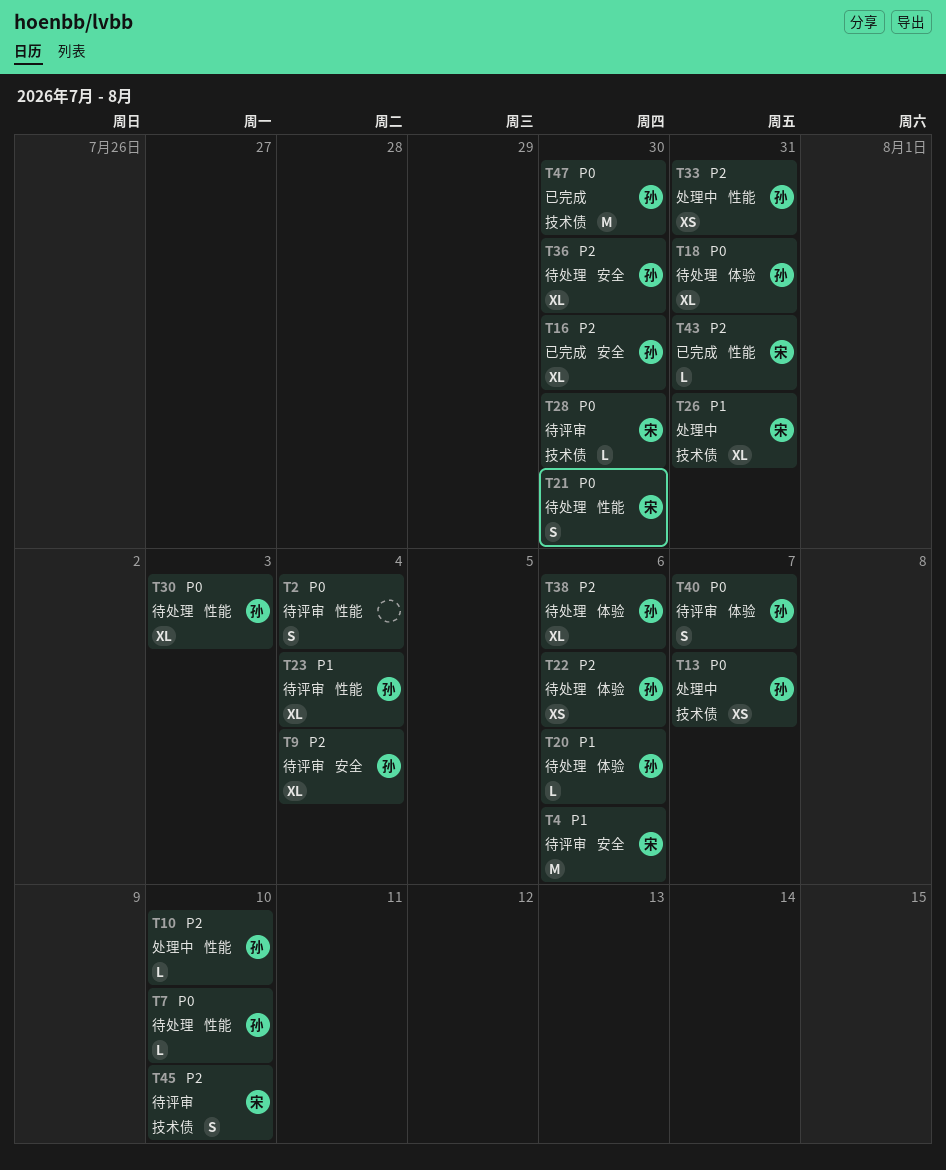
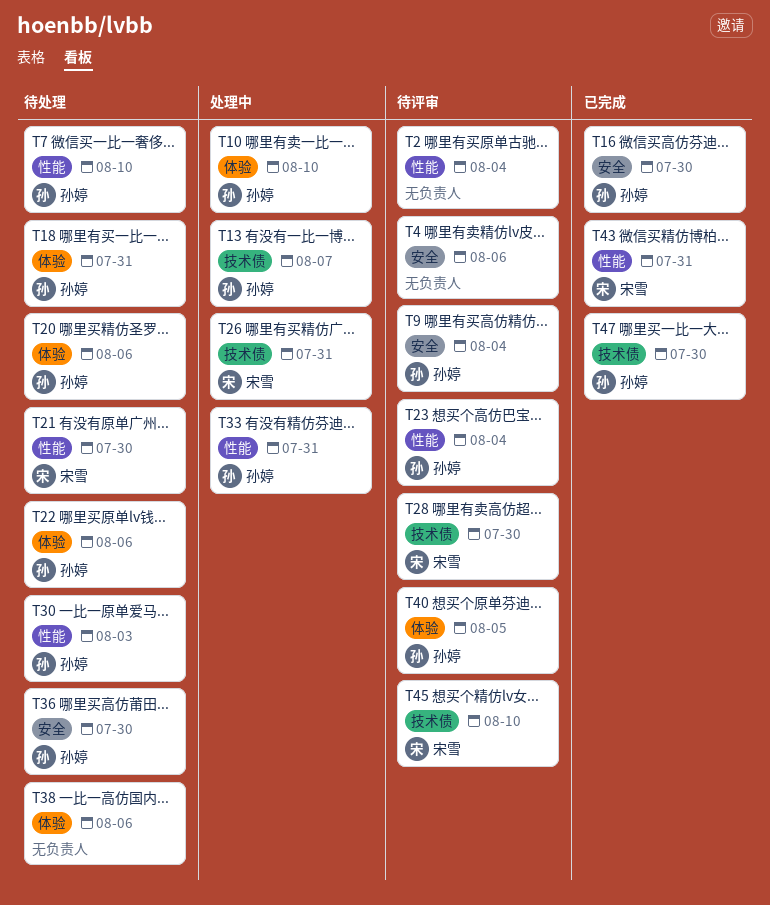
T4, owner: 宋雪 -> none
T10, label: 性能 -> 体验
T38, owner: 孙婷 -> none
T40, due: Aug 7 -> Aug 5

